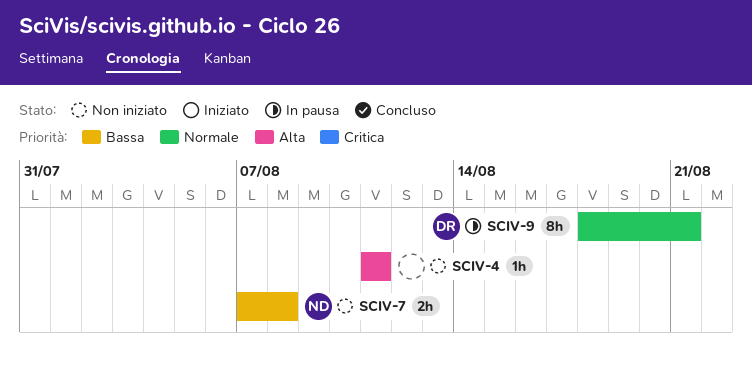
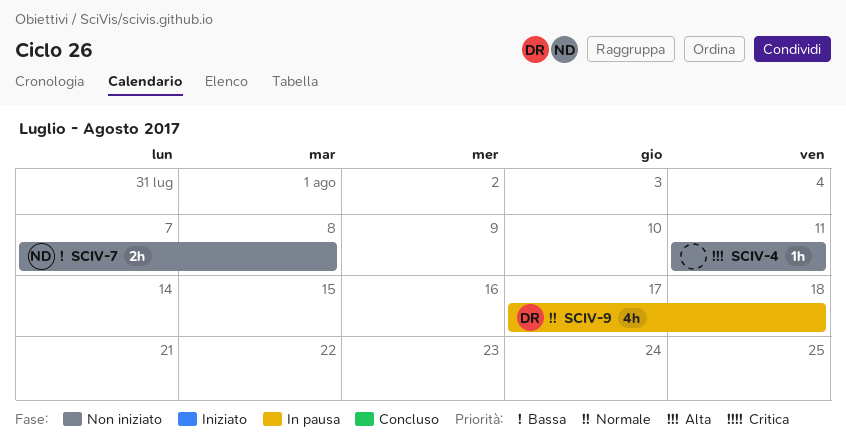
SCIV-9, estimate: 8h -> 4h
SCIV-9, start: Aug 18 -> Aug 17
SCIV-9, due: Aug 21 -> Aug 18

